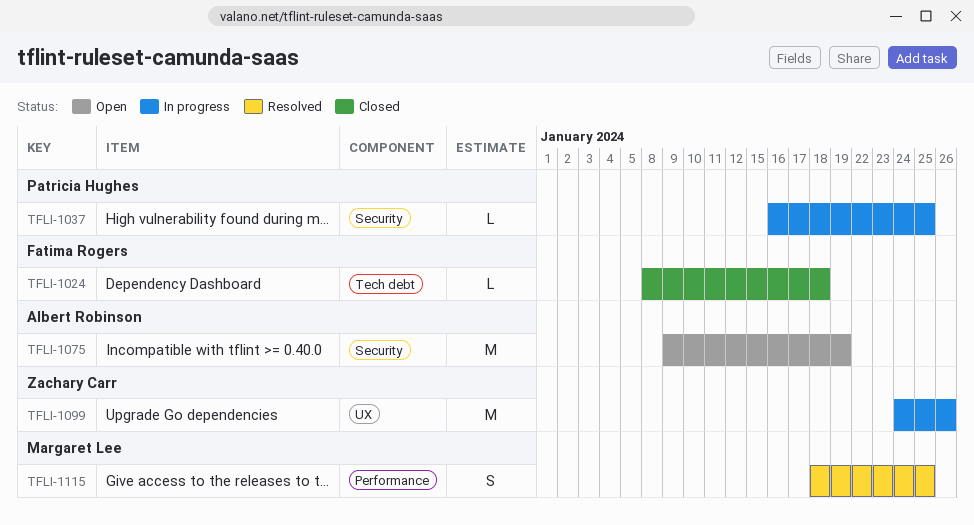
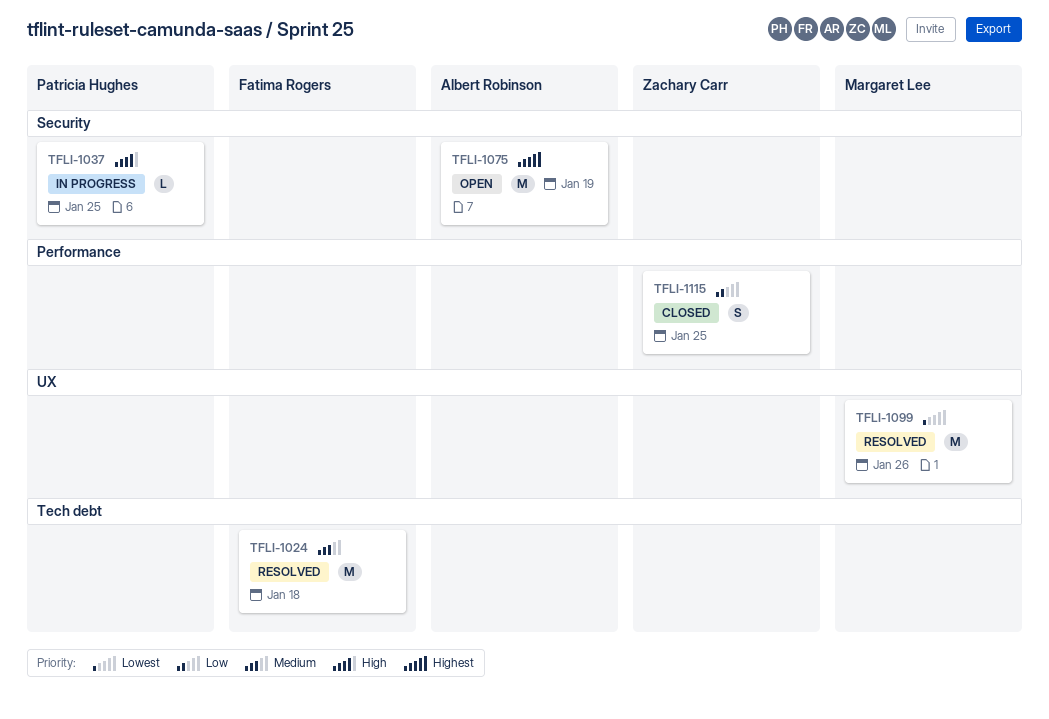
TFLI-1024, status: Closed -> Resolved
TFLI-1024, estimate: L -> M
TFLI-1099, status: In progress -> Resolved
TFLI-1099, owner: Zachary Carr -> Margaret Lee
TFLI-1115, status: Resolved -> Closed
TFLI-1115, owner: Margaret Lee -> Zachary Carr

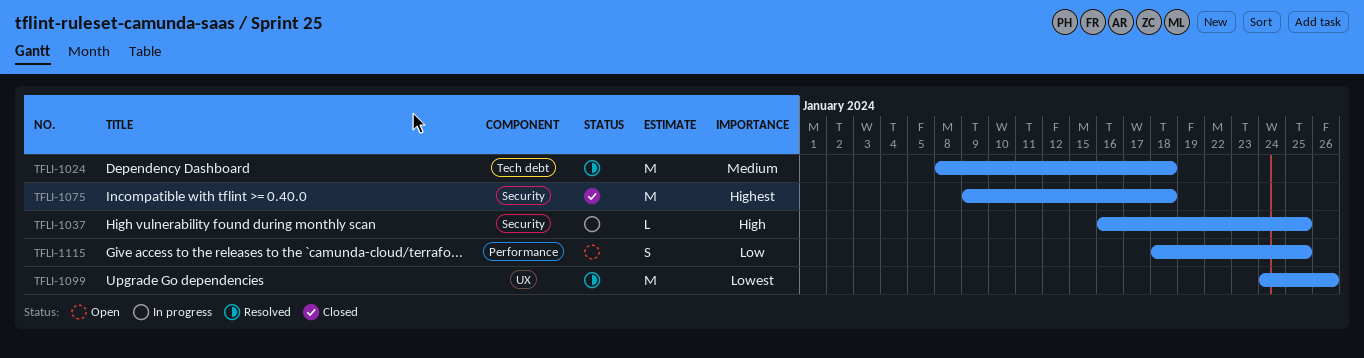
TFLI-1075, status: Open -> Closed
TFLI-1075, due: Jan 19 -> Jan 18
TFLI-1115, status: Closed -> Open

